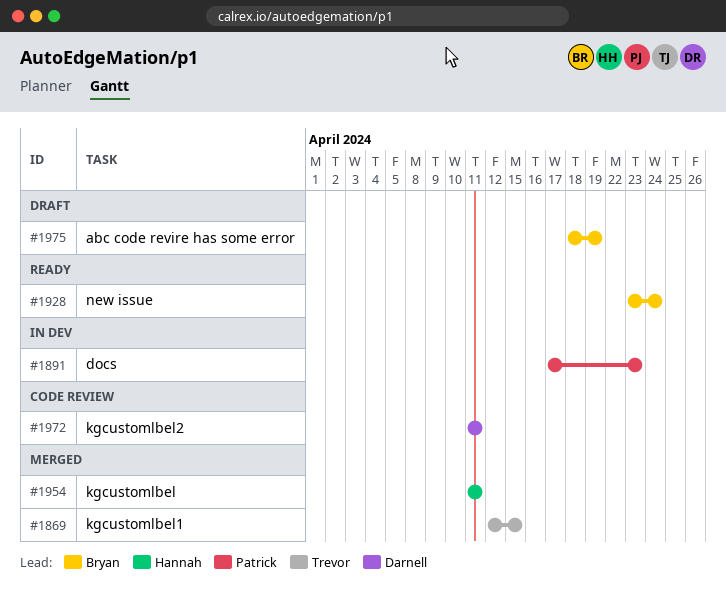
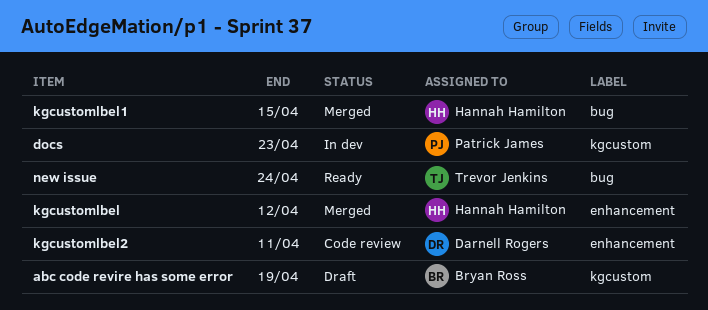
kgcustomlbel, due: Apr 11 -> Apr 12
kgcustomlbel1, owner: Trevor Jenkins -> Hannah Hamilton
new issue, owner: Bryan Ross -> Trevor Jenkins

